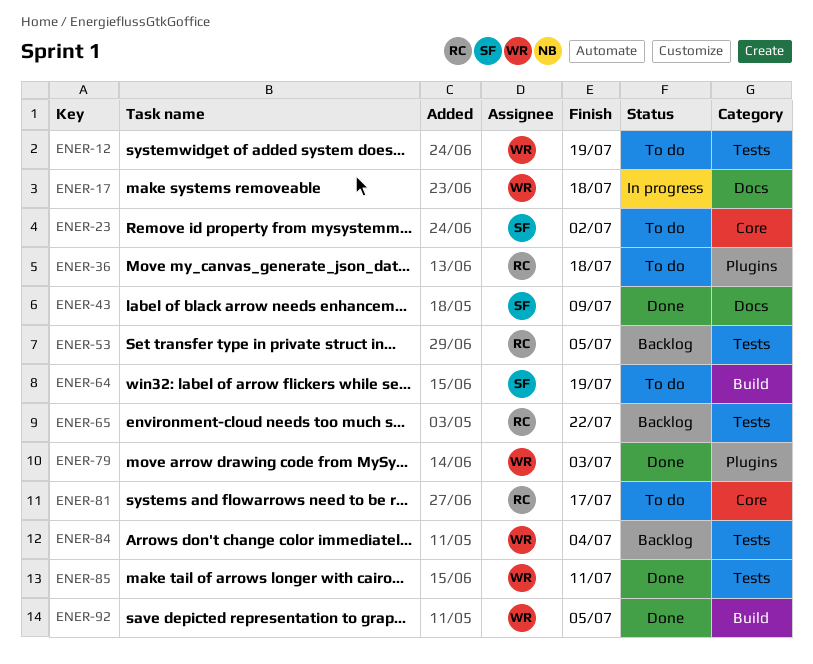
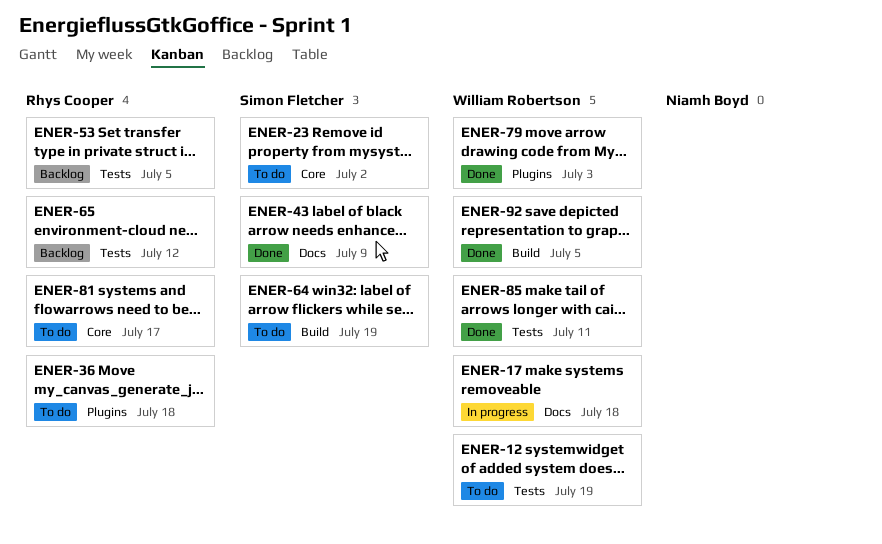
ENER-65, due: Jul 22 -> Jul 12
ENER-84: present -> none

